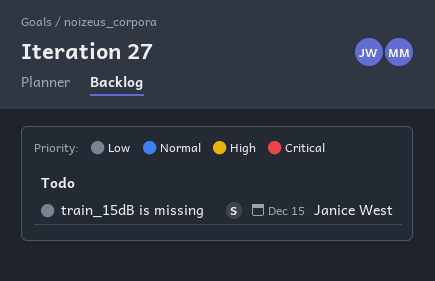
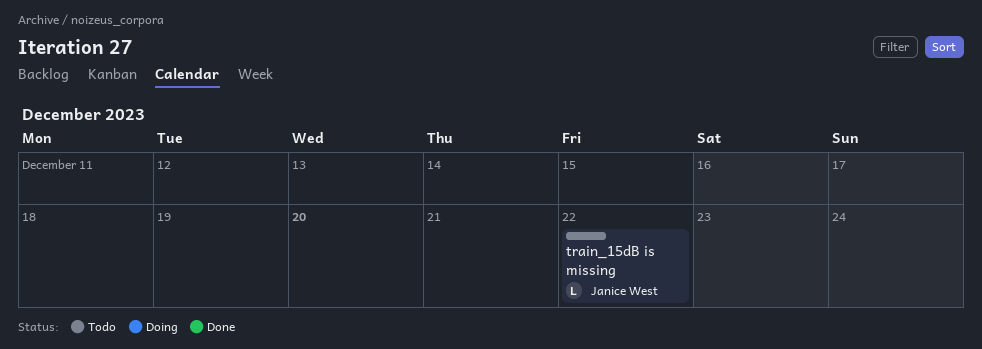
train_15dB is missing, estimate: S -> L
train_15dB is missing, due: Dec 15 -> Dec 22

